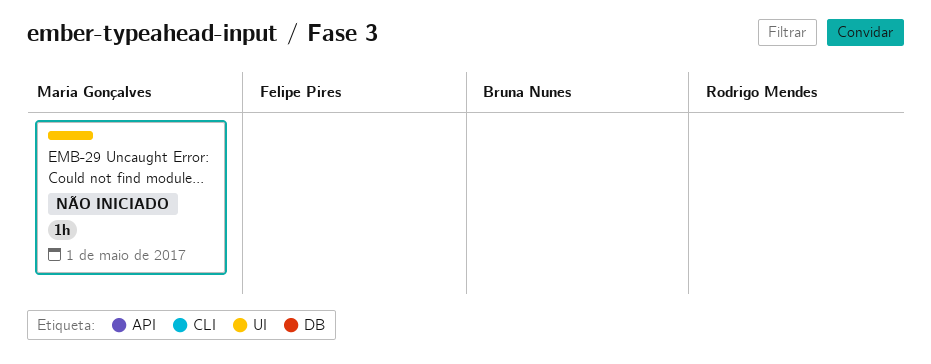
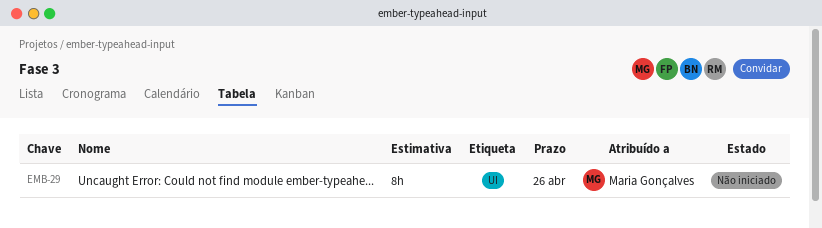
EMB-29, estimate: 1h -> 8h
EMB-29, due: May 1 -> Apr 26

